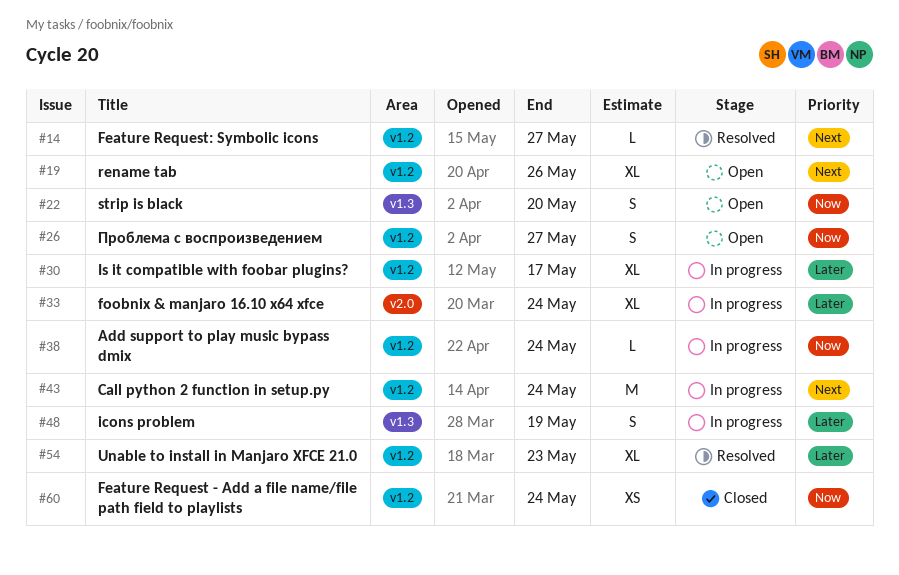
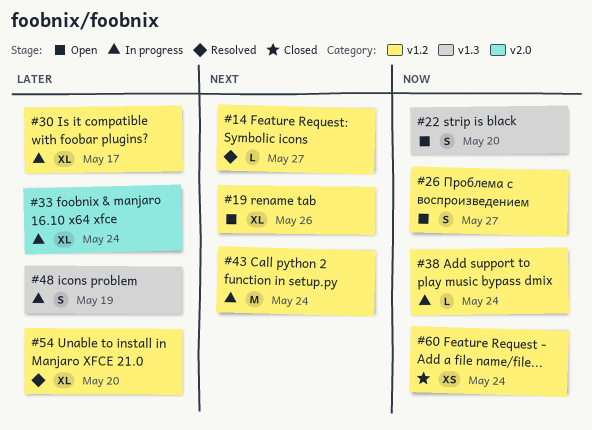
#54, due: May 23 -> May 20

